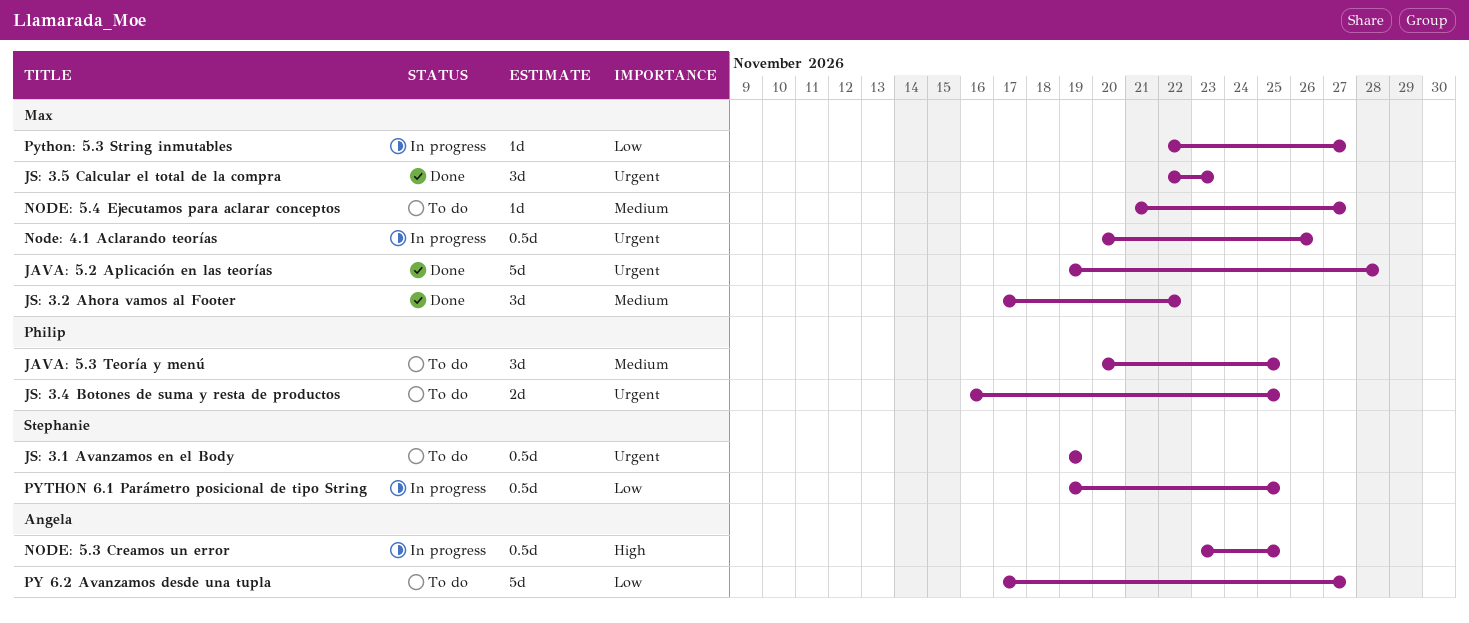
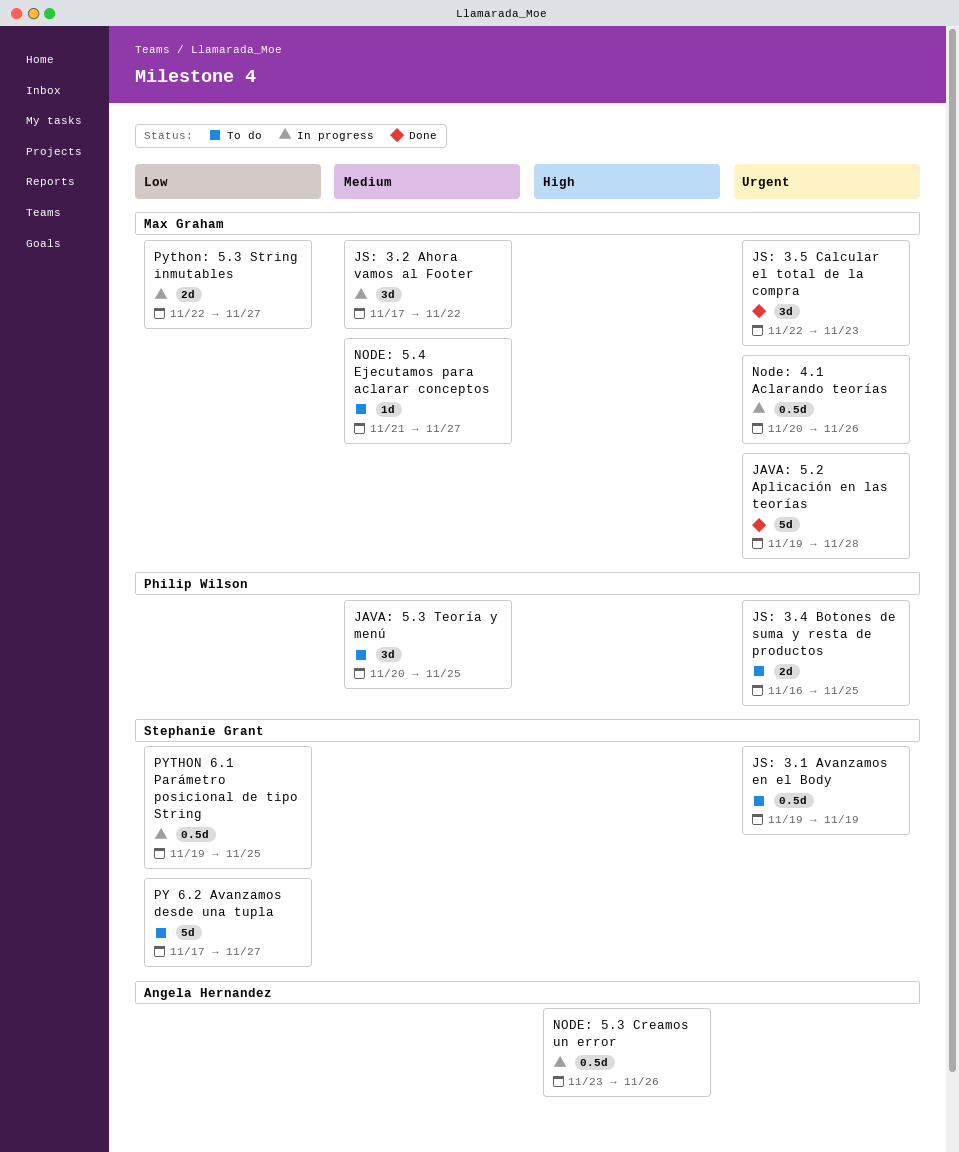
JS: 3.2 Ahora vamos al Footer, status: Done -> In progress
NODE: 5.3 Creamos un error, due: Nov 25 -> Nov 26
PY 6.2 Avanzamos desde una tupla, owner: Angela Hernandez -> Stephanie Grant
Python: 5.3 String inmutables, estimate: 1d -> 2d

